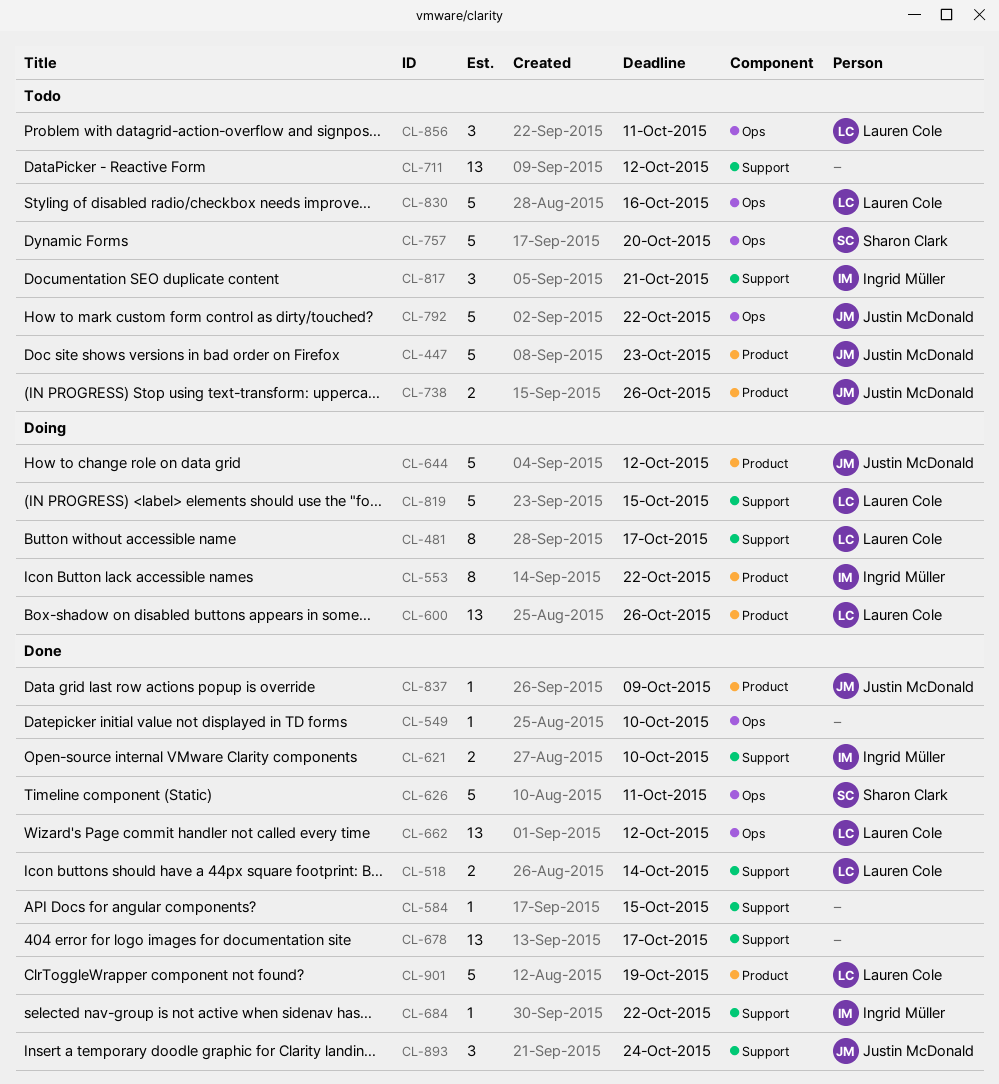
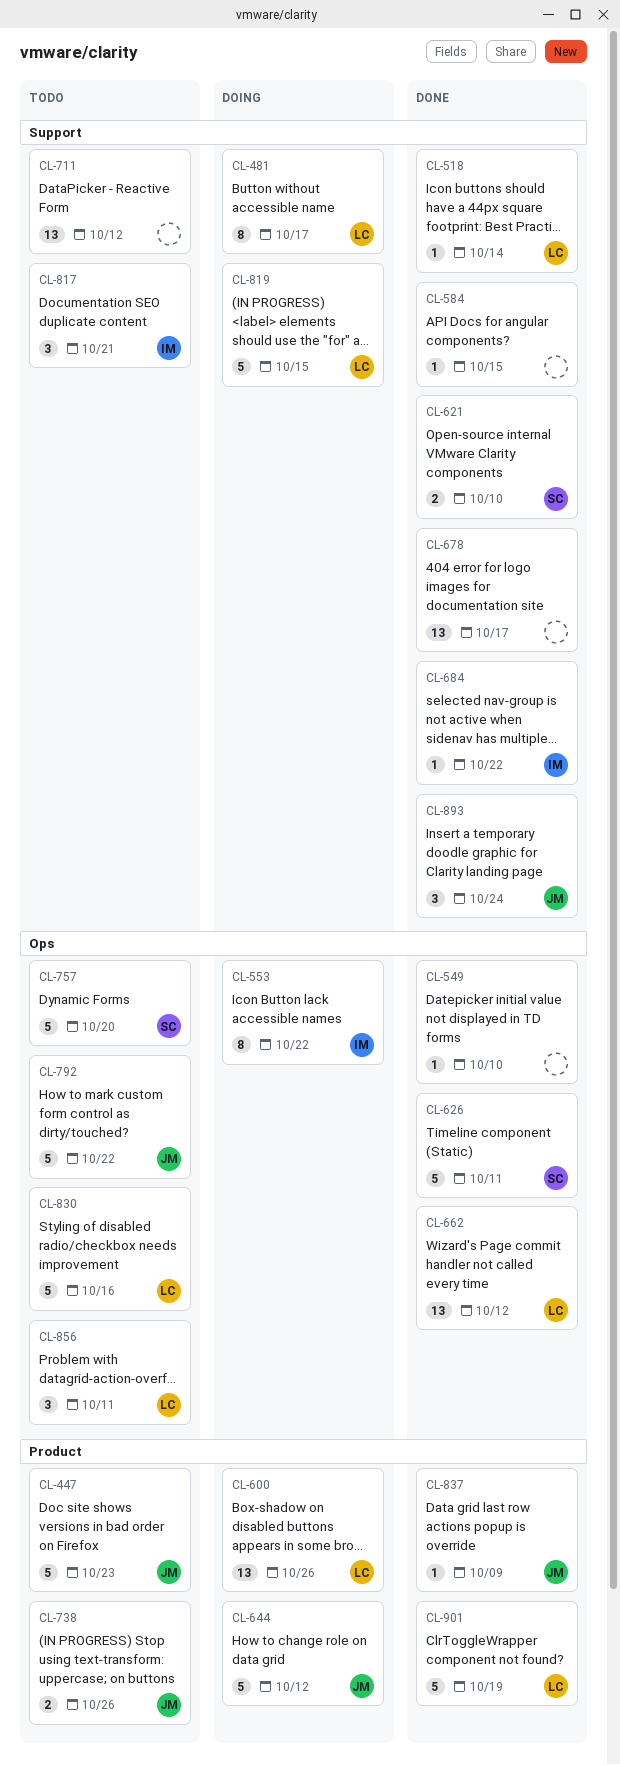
CL-518, estimate: 2 -> 1
CL-553, label: Product -> Ops
CL-621, owner: Ingrid Müller -> Sharon Clark

